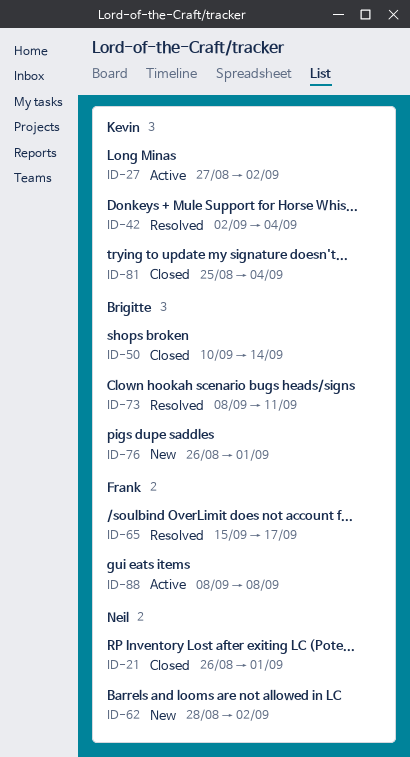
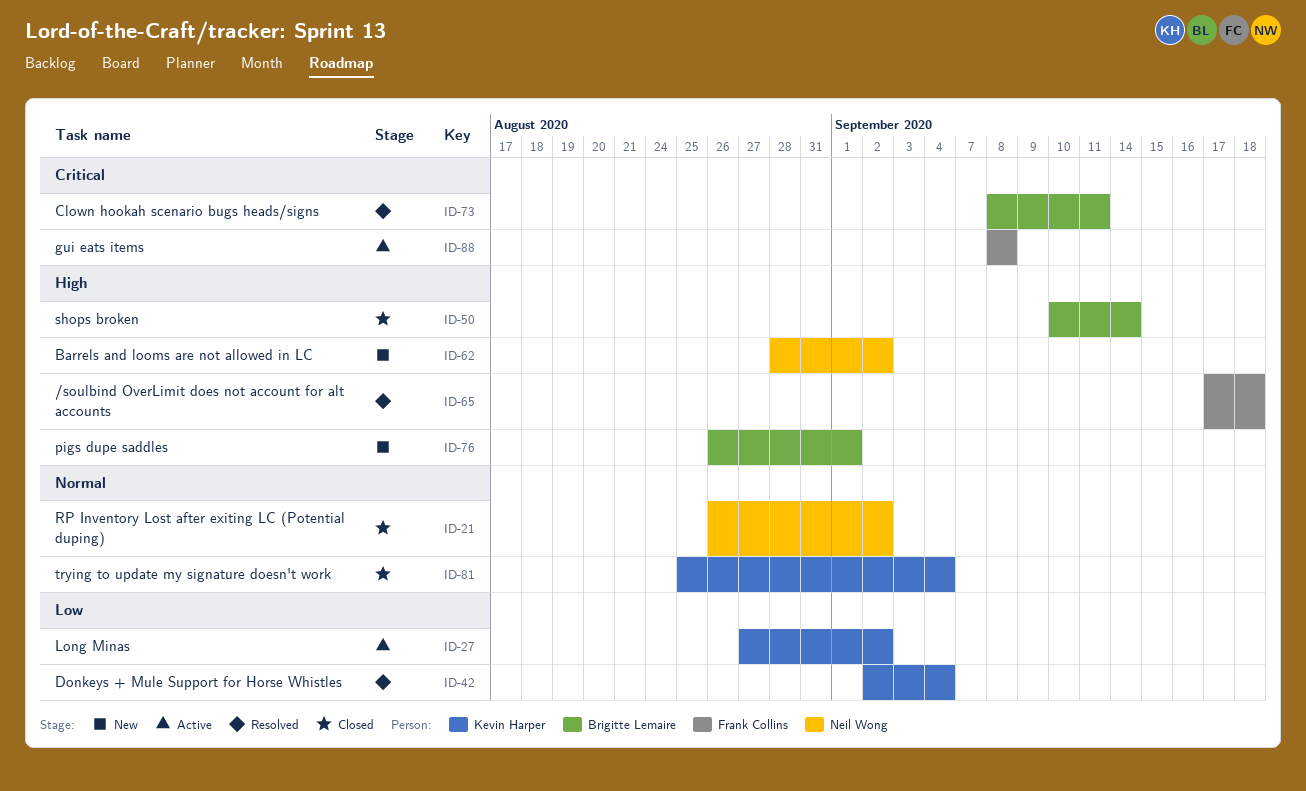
ID-21, due: Sep 1 -> Sep 2
ID-65, start: Sep 15 -> Sep 17
ID-65, due: Sep 17 -> Sep 18

